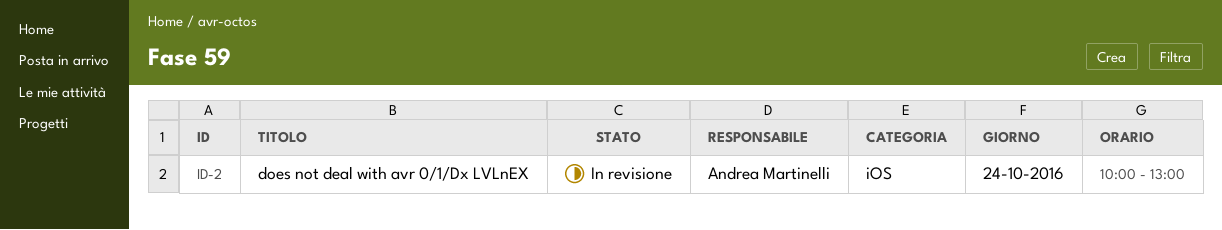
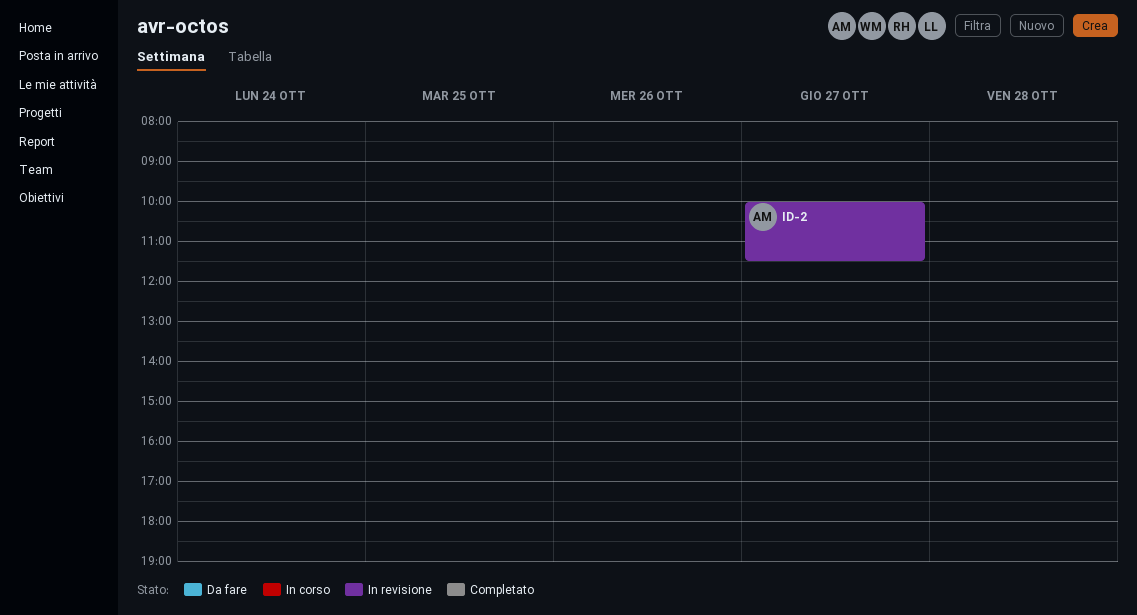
ID-2, day: Oct 24 -> Oct 27
ID-2, ends: 13:00 -> 11:30

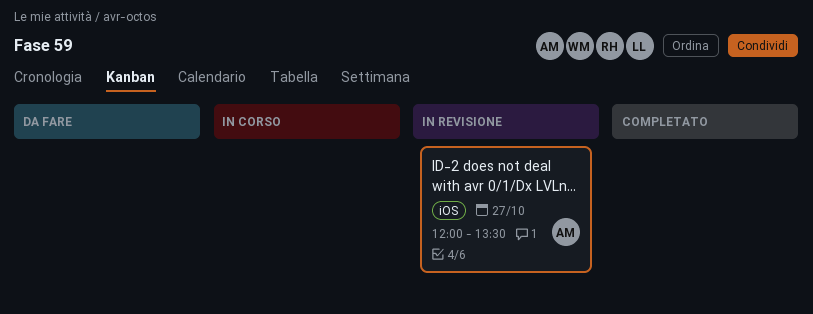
ID-2, begins: 10:00 -> 12:00
ID-2, ends: 11:30 -> 13:30

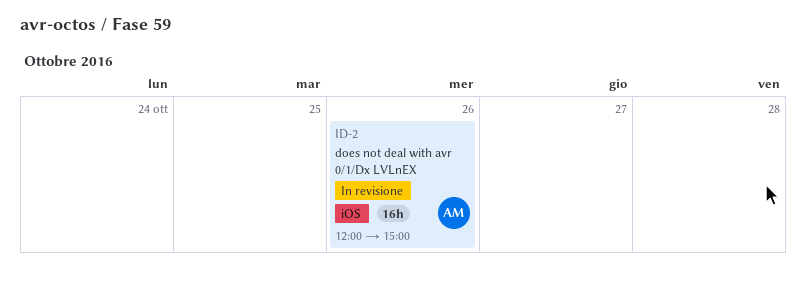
ID-2, day: Oct 27 -> Oct 26
ID-2, ends: 13:30 -> 15:00

